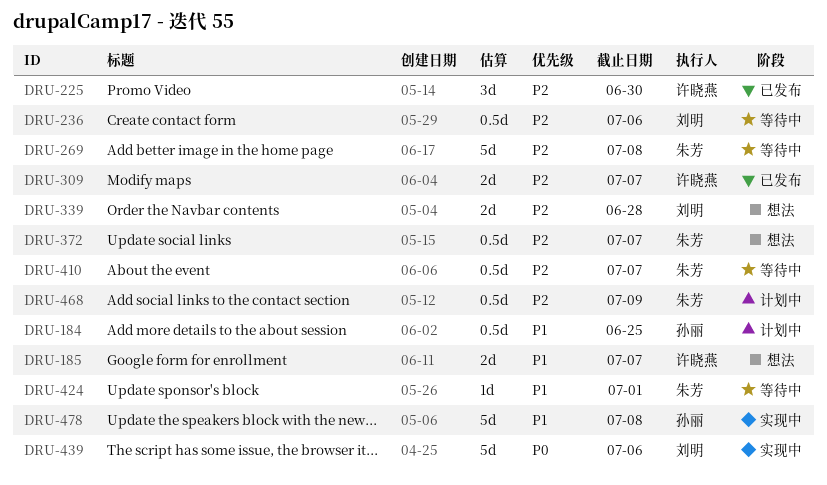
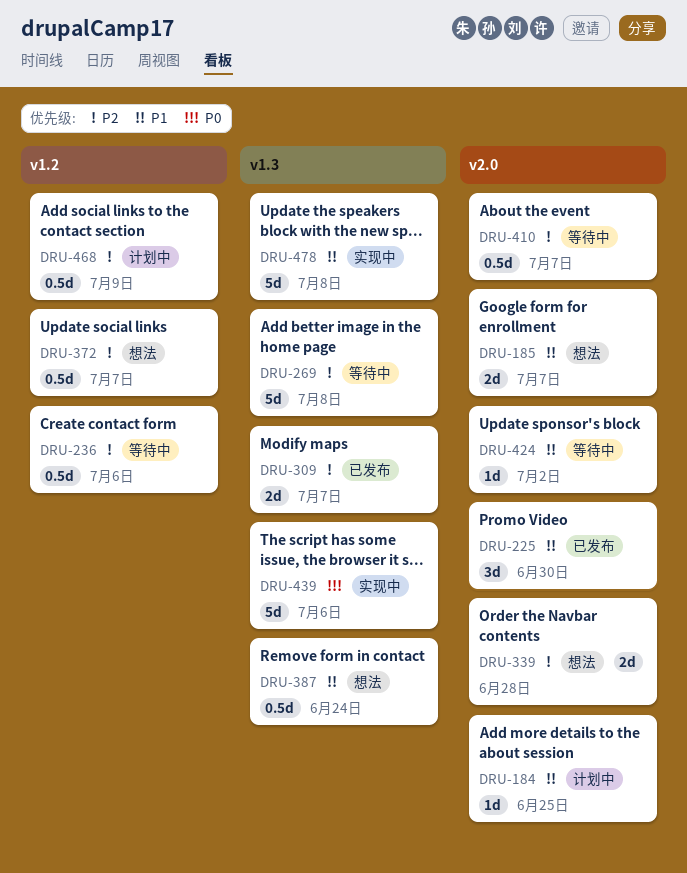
DRU-184, estimate: 0.5d -> 1d
DRU-225, priority: P2 -> P1
DRU-387: none -> present
DRU-424, due: Jul 1 -> Jul 2

